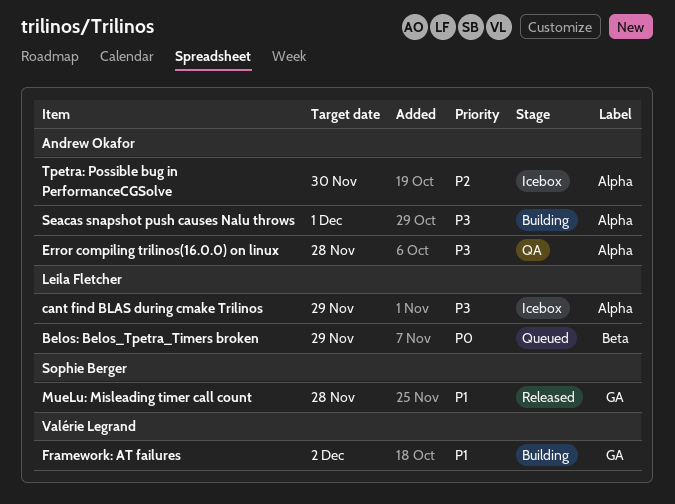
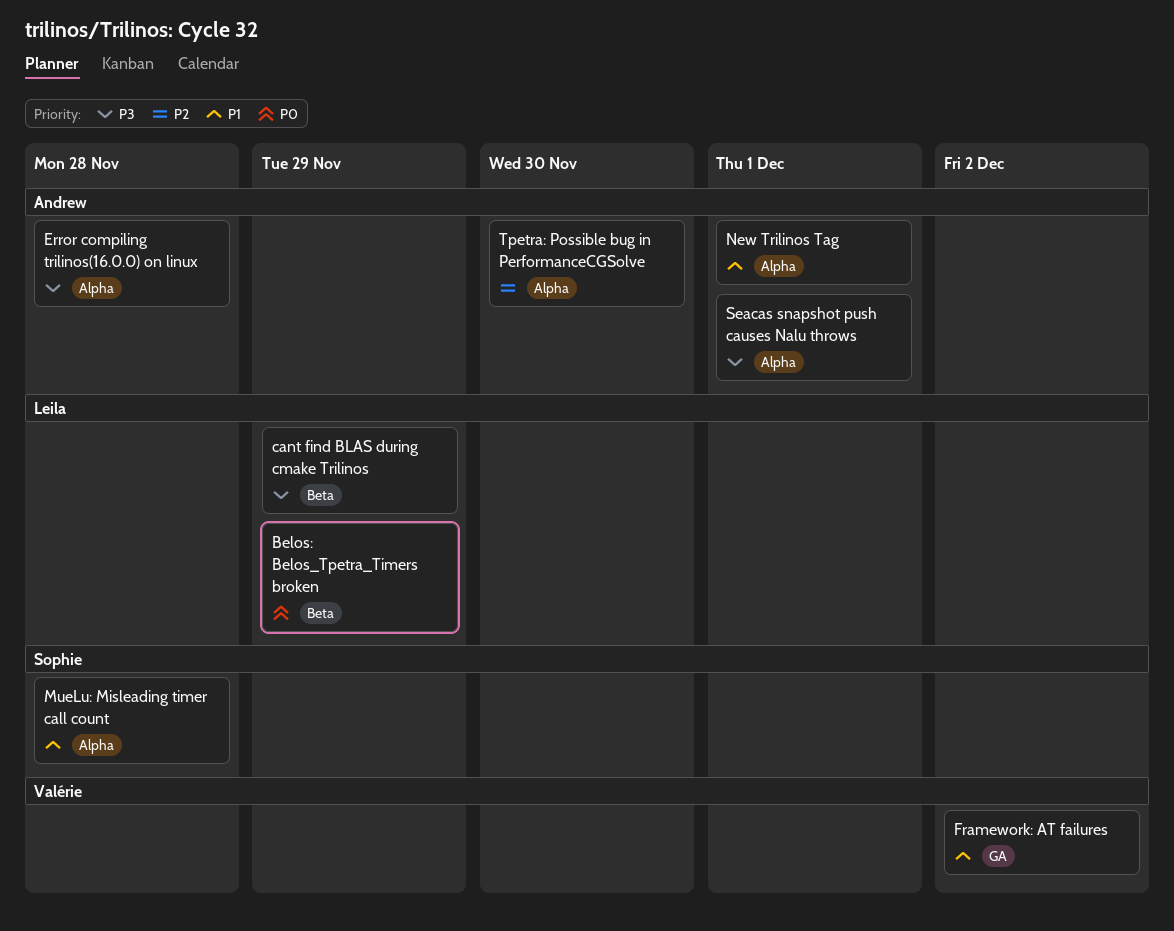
cant find BLAS during cmake Trilinos, label: Alpha -> Beta
MueLu: Misleading timer call count, label: GA -> Alpha
New Trilinos Tag: none -> present

